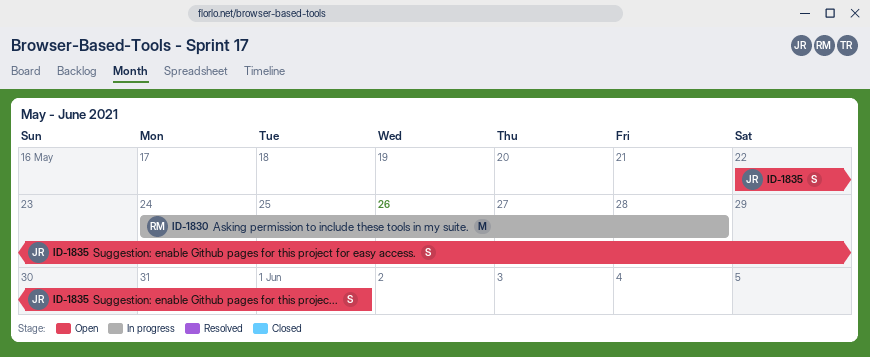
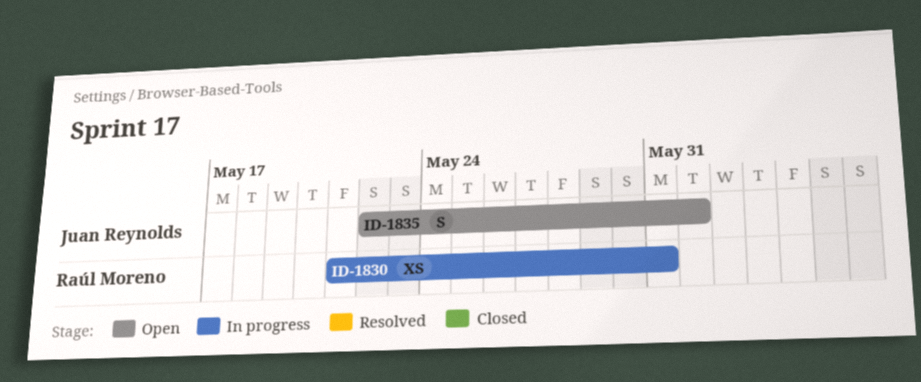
ID-1830, estimate: M -> XS
ID-1830, start: May 24 -> May 21
ID-1830, due: May 28 -> May 31

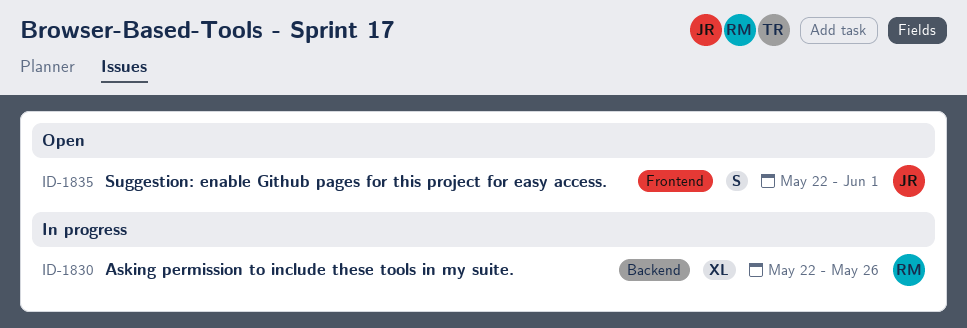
ID-1830, estimate: XS -> XL
ID-1830, start: May 21 -> May 22
ID-1830, due: May 31 -> May 26

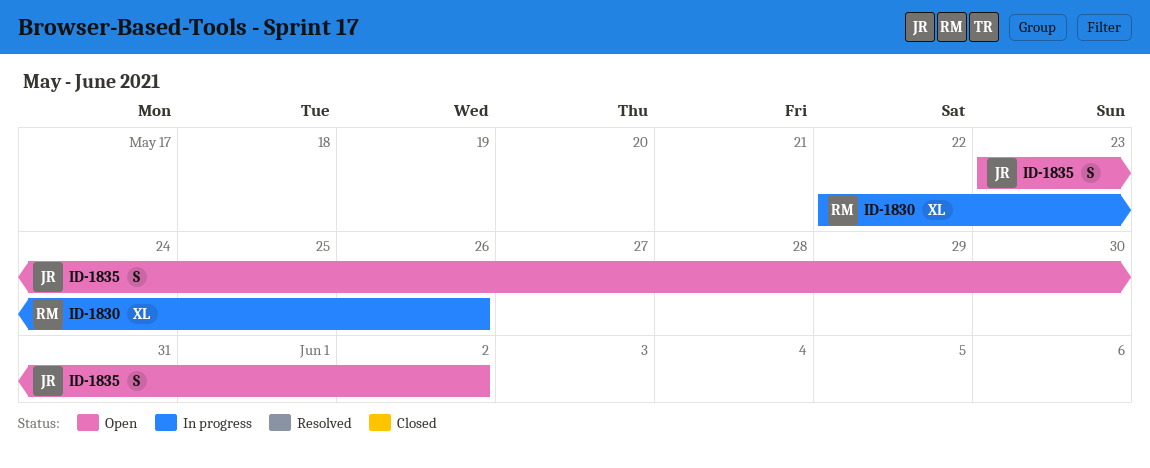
ID-1835, start: May 22 -> May 23
ID-1835, due: Jun 1 -> Jun 2

